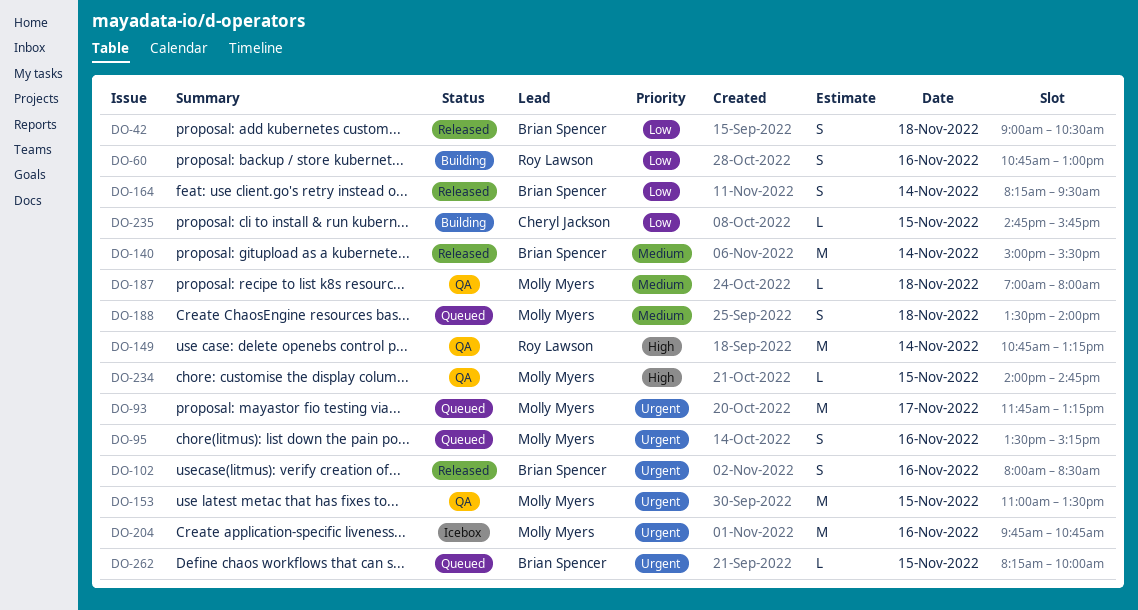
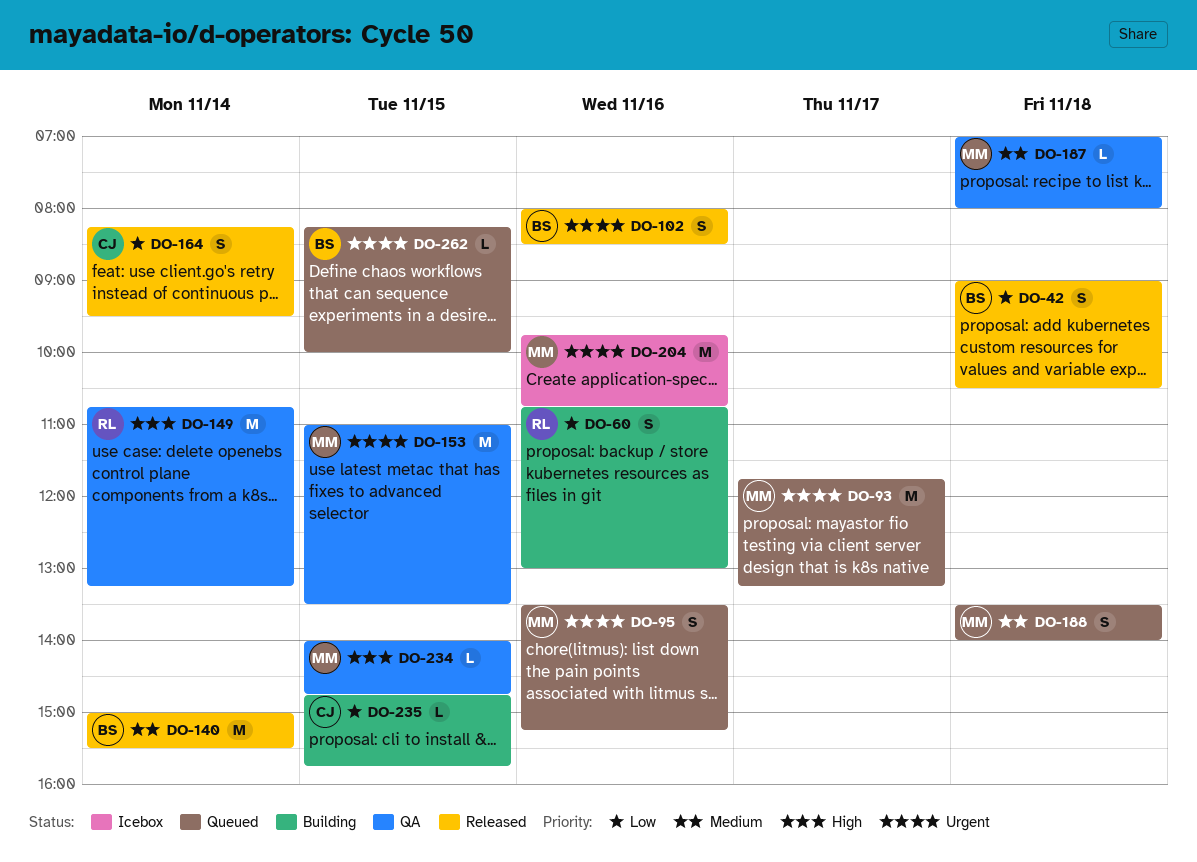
DO-164, owner: Brian Spencer -> Cheryl Jackson

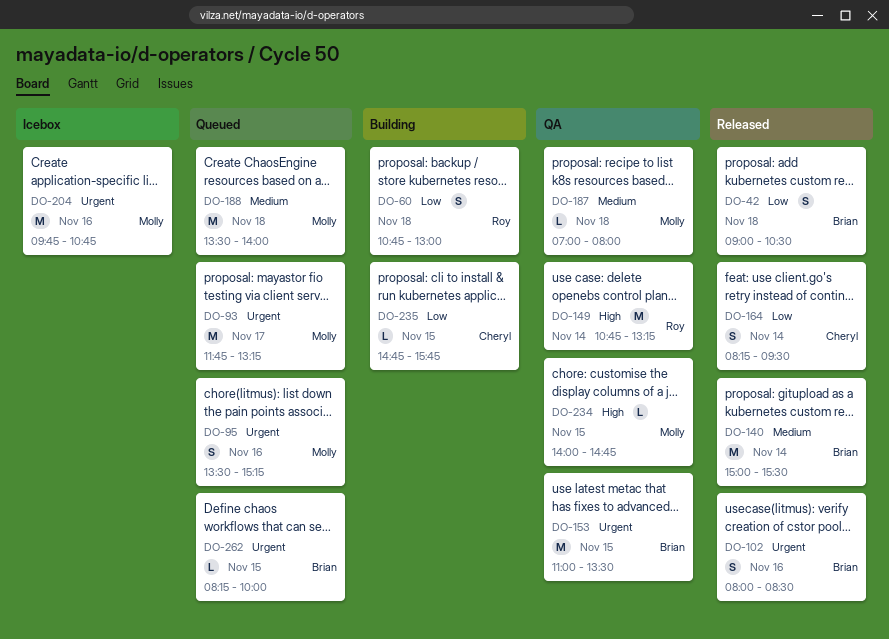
DO-60, day: Nov 16 -> Nov 18
DO-153, owner: Molly -> Brian
DO-188, estimate: S -> M

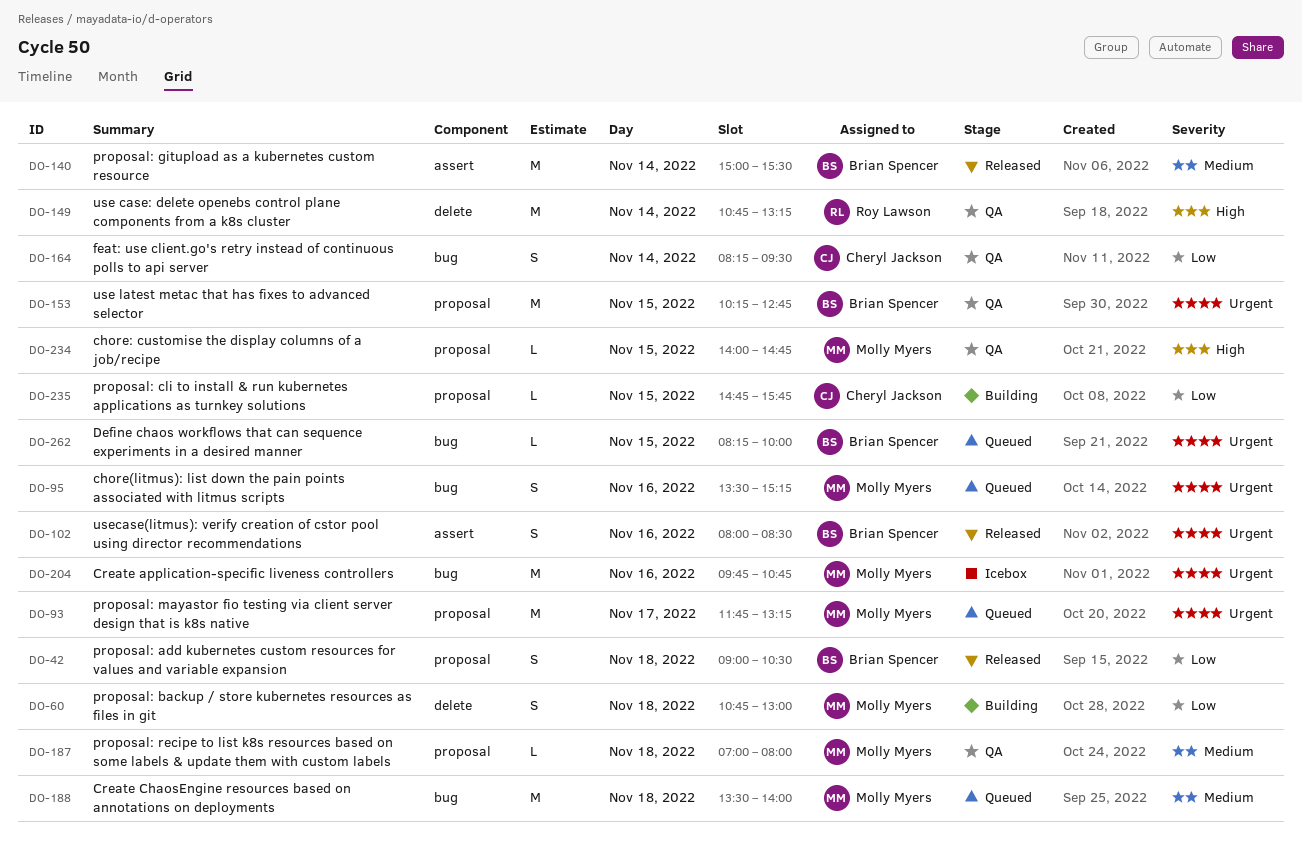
DO-60, owner: Roy Lawson -> Molly Myers
DO-153, begins: 11:00 -> 10:15
DO-153, ends: 13:30 -> 12:45
DO-164, status: Released -> QA

